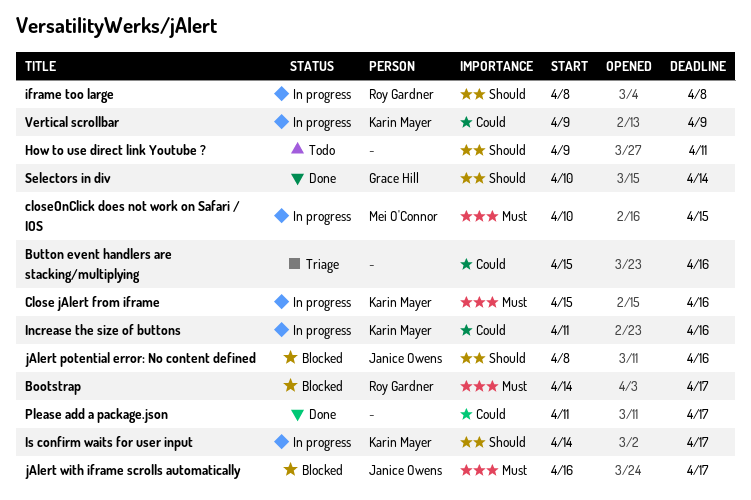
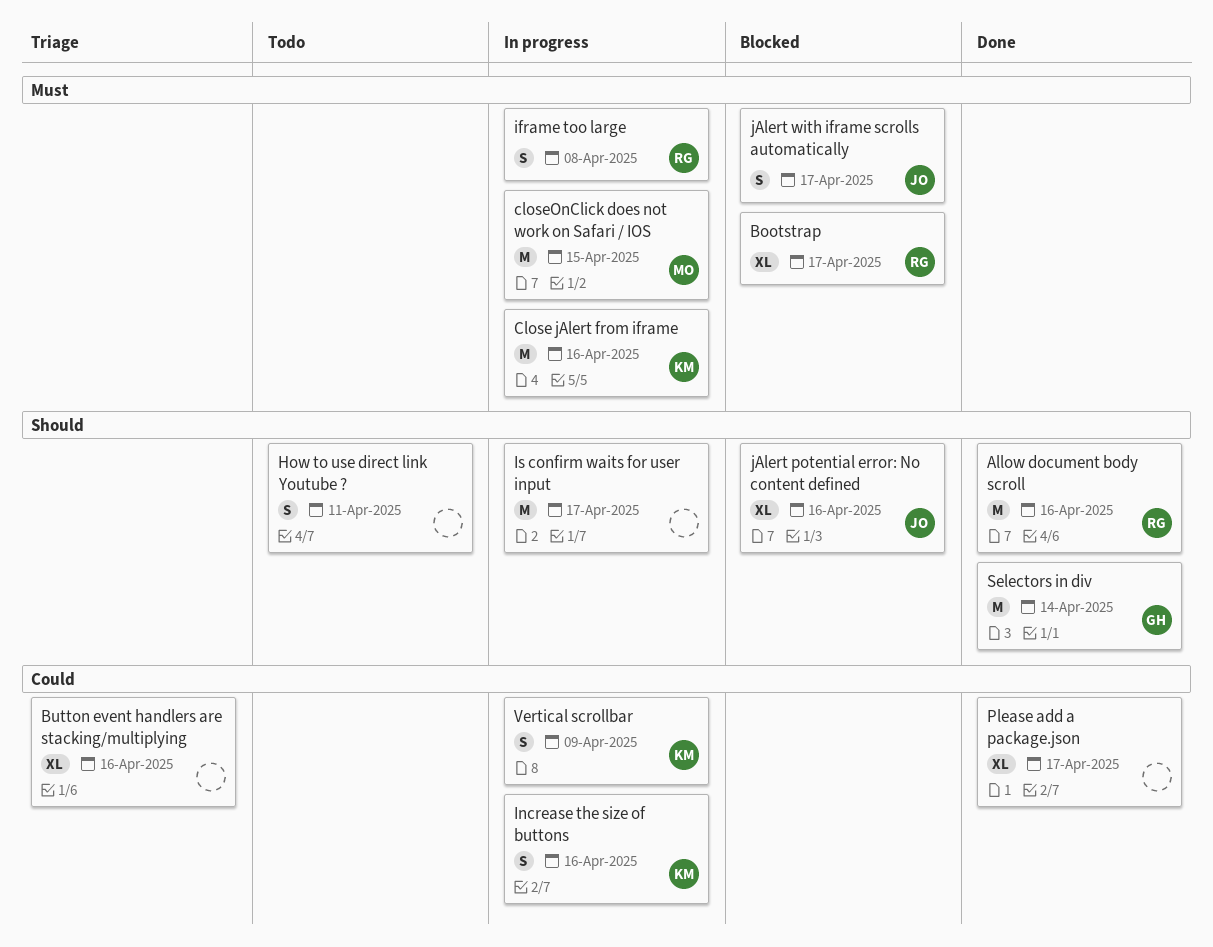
Allow document body scroll: none -> present
iframe too large, priority: Should -> Must
Is confirm waits for user input, owner: Karin Mayer -> none

